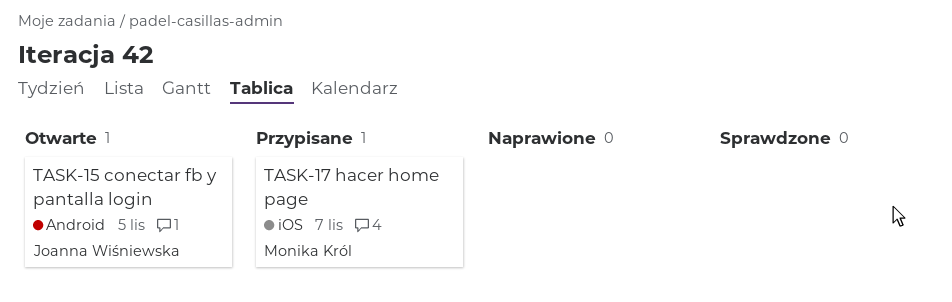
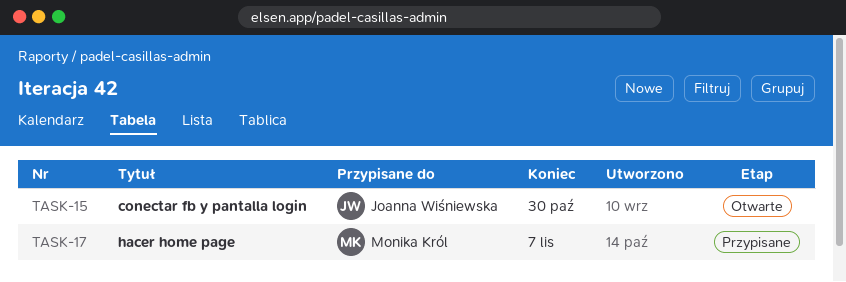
TASK-15, due: Nov 5 -> Oct 30

